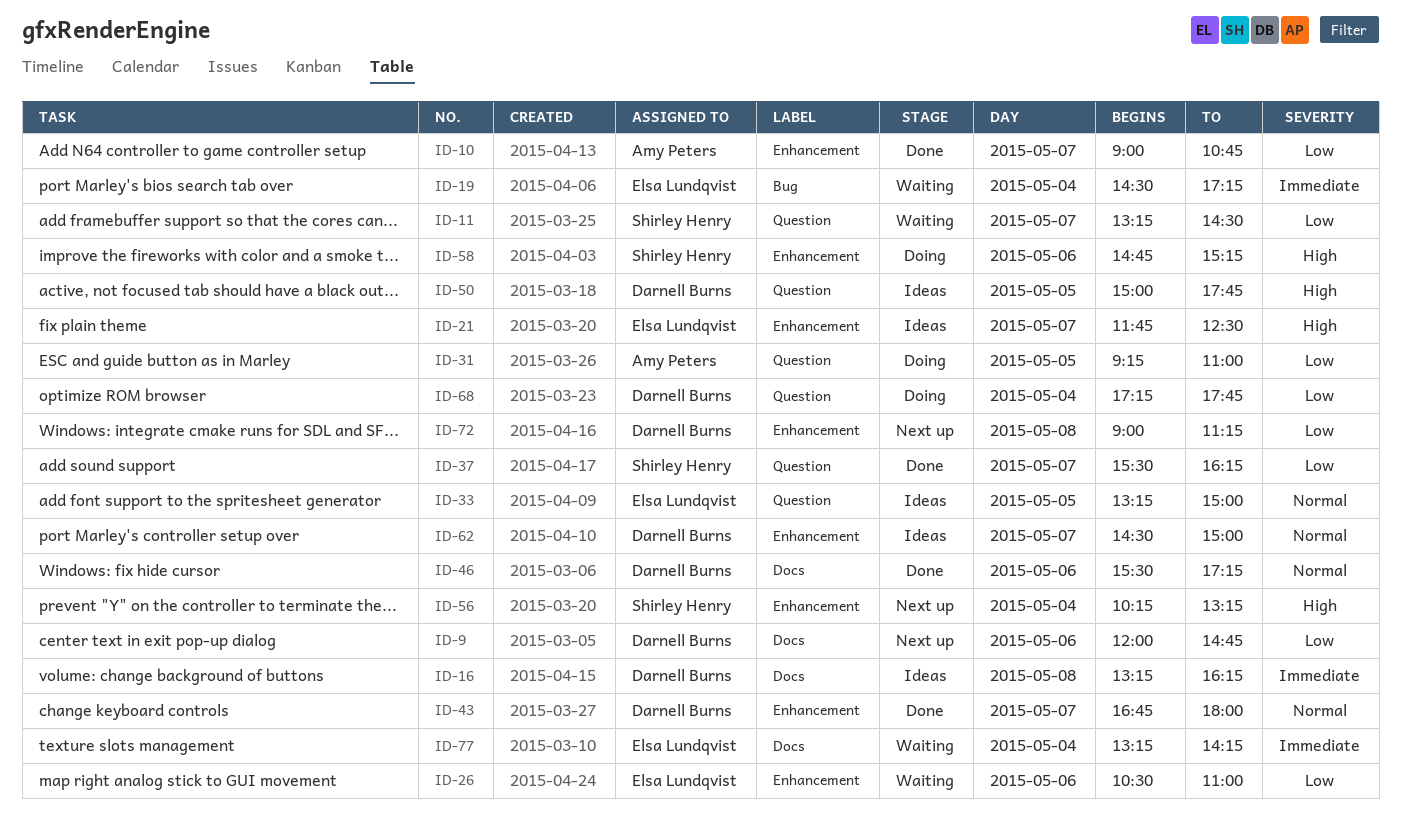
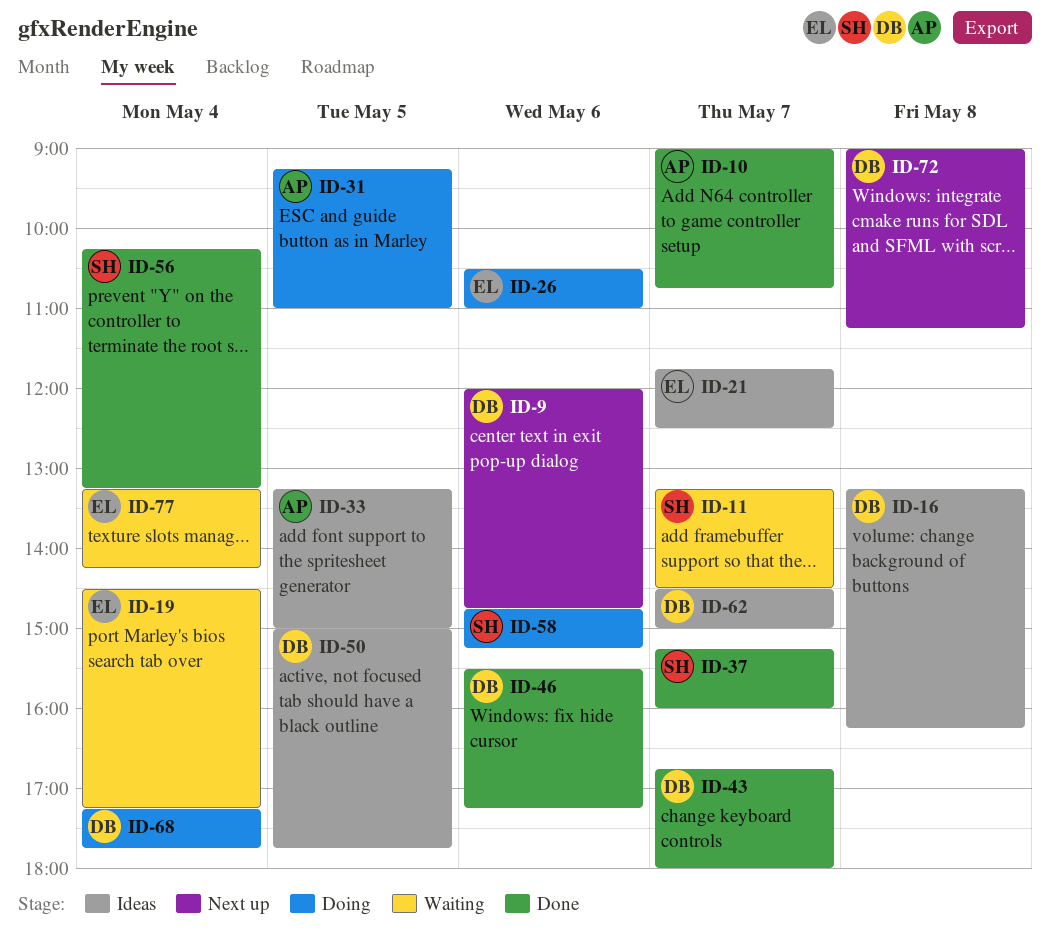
ID-26, status: Waiting -> Doing
ID-33, owner: Elsa Lundqvist -> Amy Peters
ID-37, begins: 15:30 -> 15:15
ID-37, ends: 16:15 -> 16:00
ID-56, status: Next up -> Done

